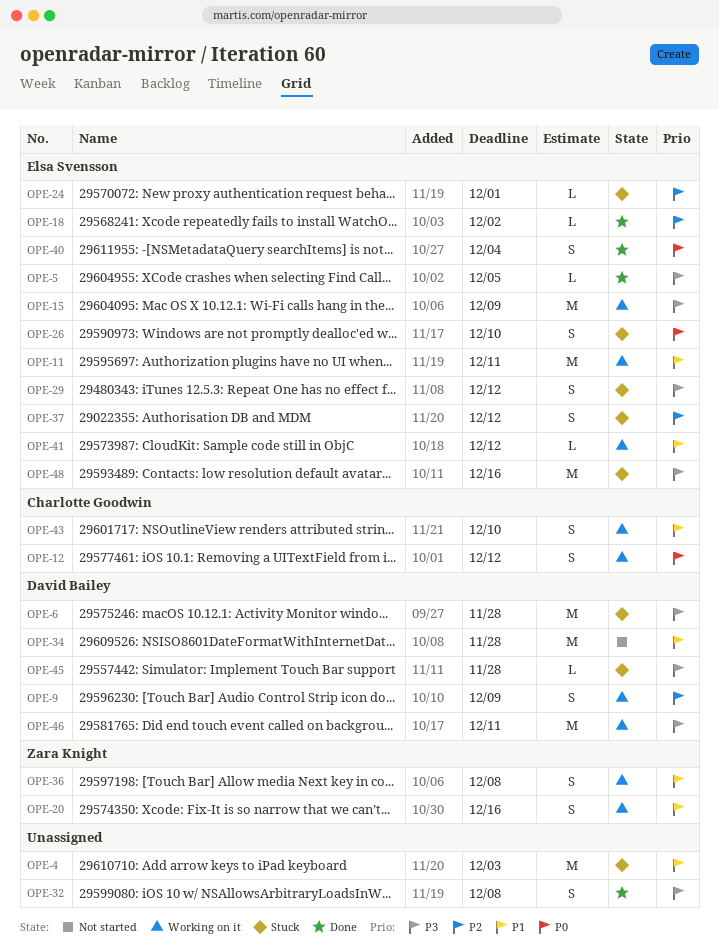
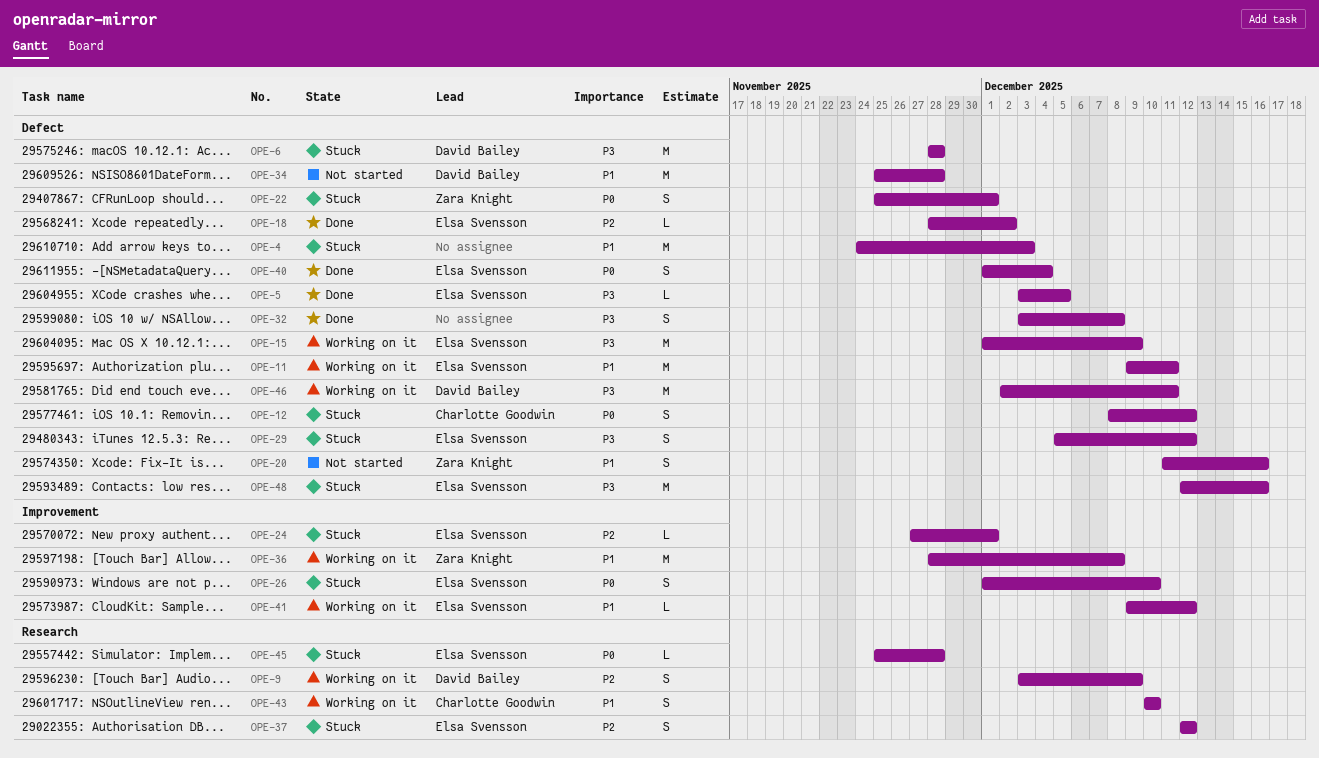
OPE-12, status: Working on it -> Stuck
OPE-20, status: Working on it -> Not started
OPE-22: none -> present
OPE-36, estimate: S -> M
OPE-45, owner: David Bailey -> Elsa Svensson
OPE-45, priority: P3 -> P0

